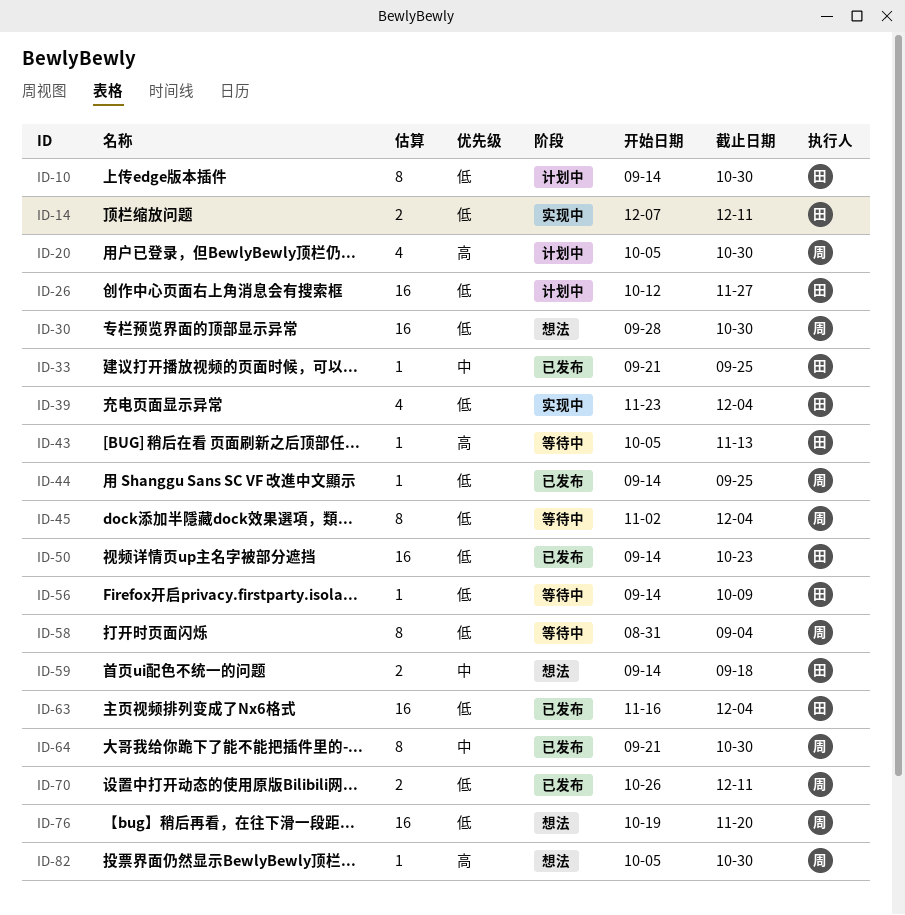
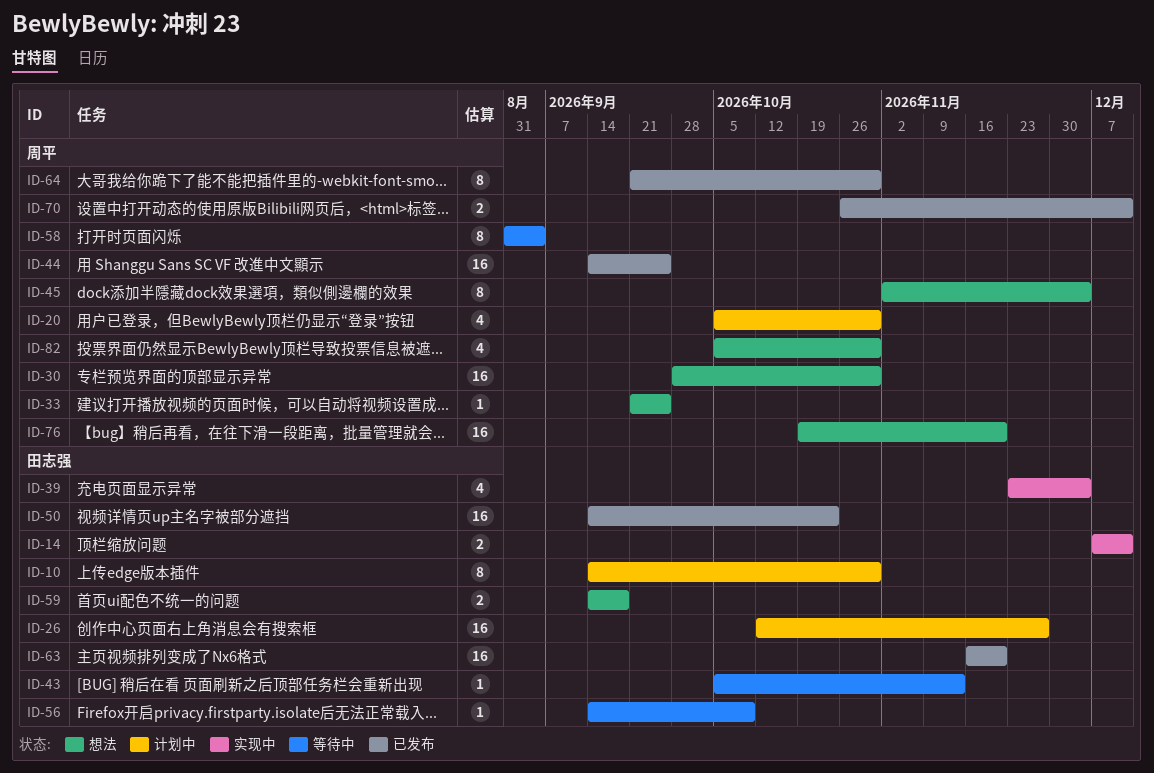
ID-33, status: 已发布 -> 想法
ID-33, owner: 田志强 -> 周平
ID-44, estimate: 1 -> 16
ID-45, status: 等待中 -> 想法
ID-63, due: Dec 4 -> Nov 20
ID-82, estimate: 1 -> 4

